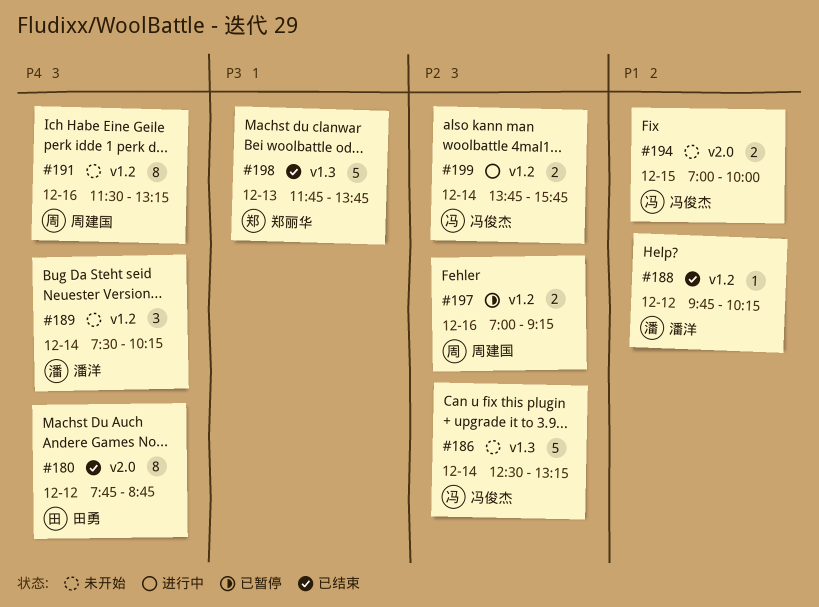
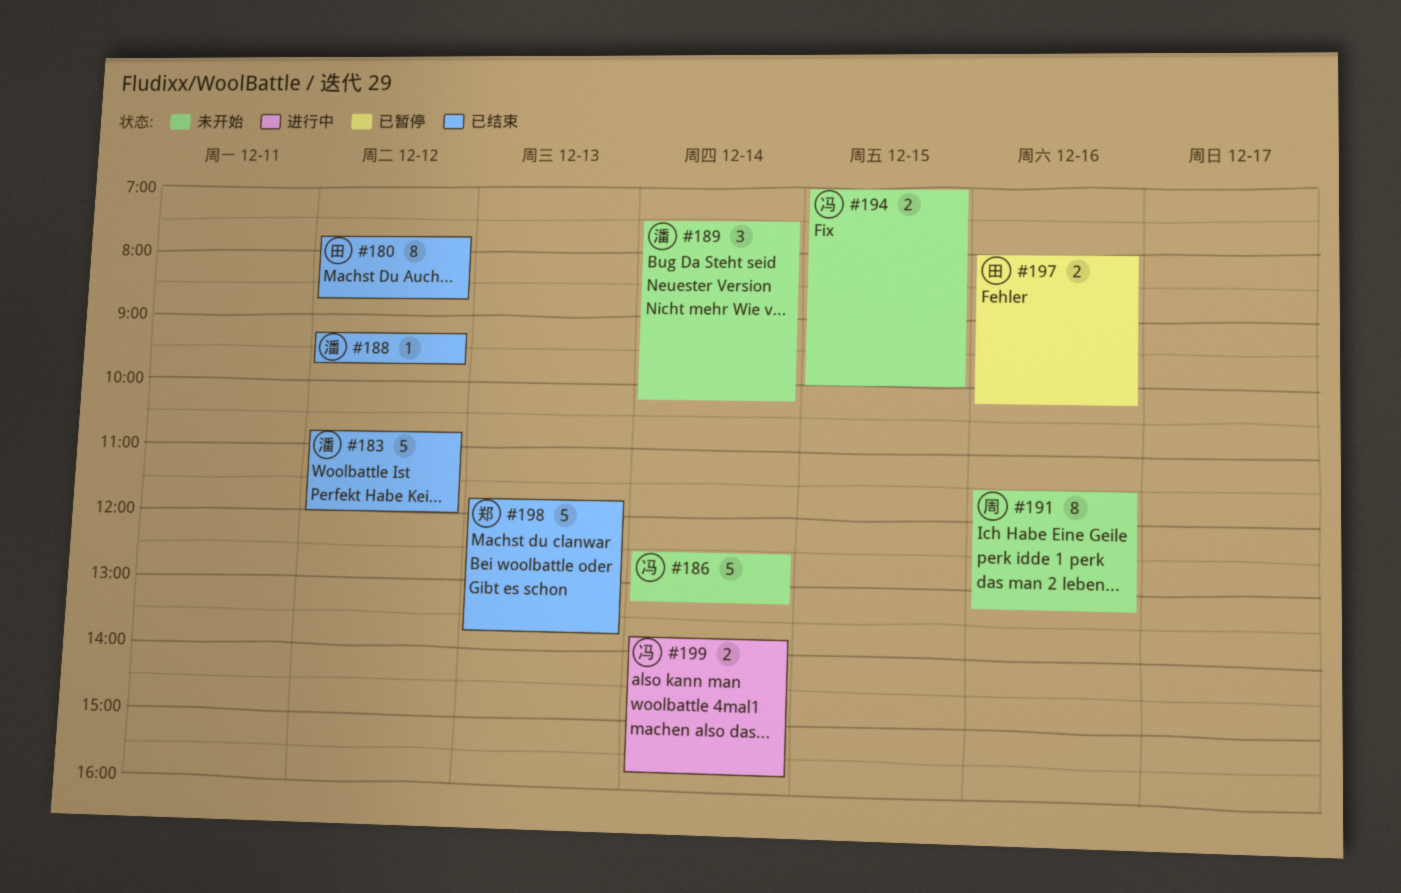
#183: none -> present
#188, begins: 09:45 -> 09:15
#188, ends: 10:15 -> 09:45
#197, owner: 周建国 -> 田勇
#197, begins: 07:00 -> 08:00
#197, ends: 09:15 -> 10:15

